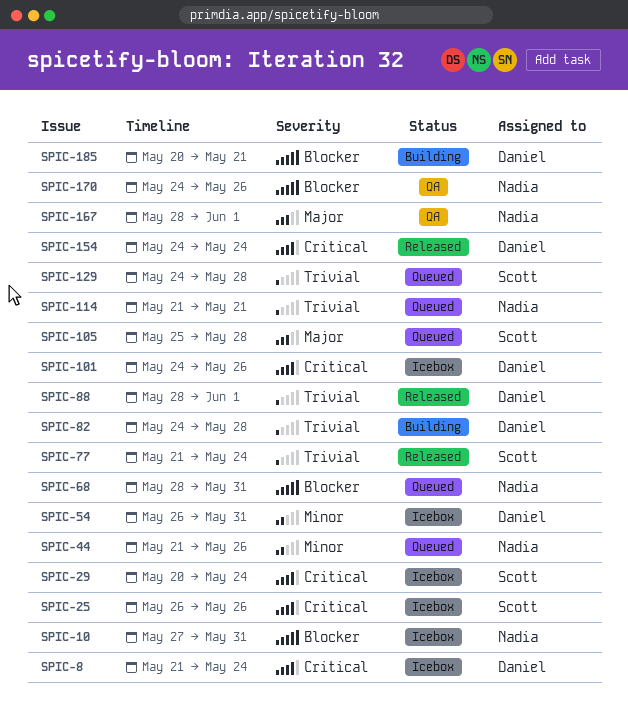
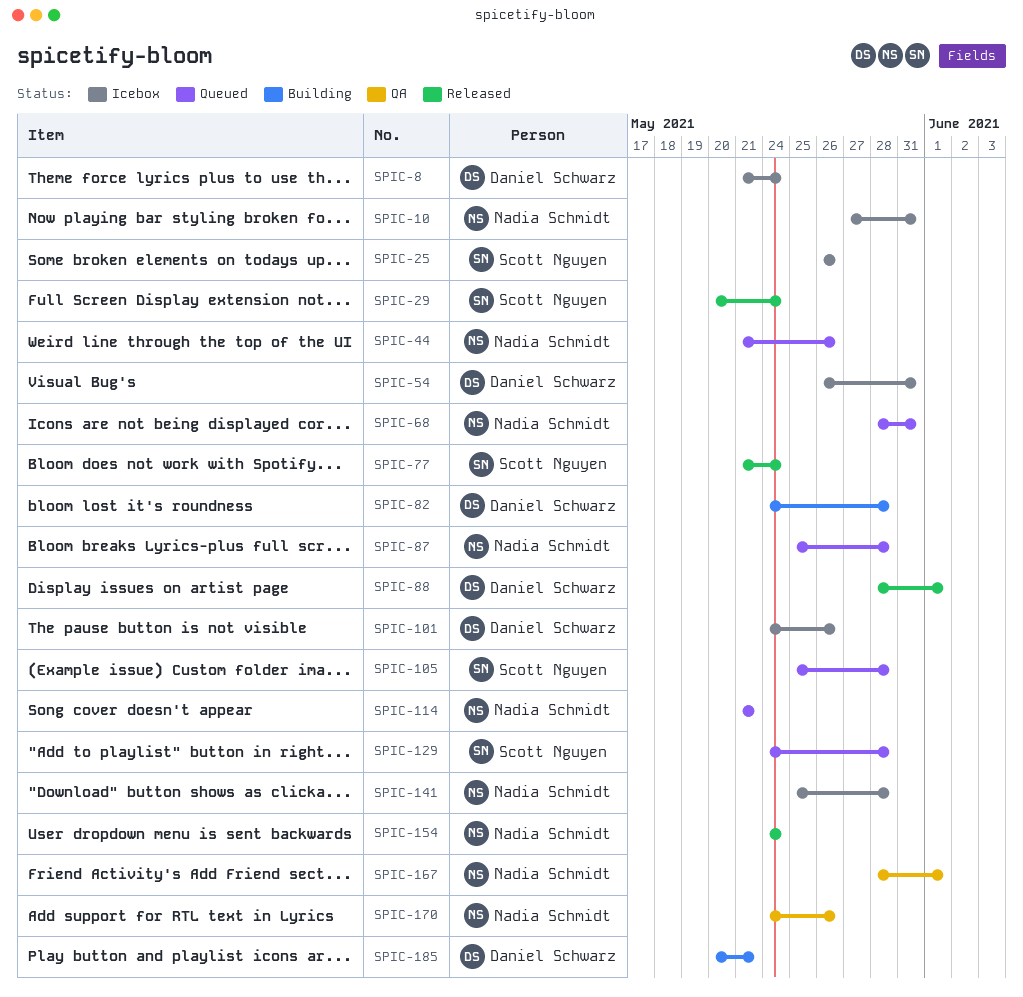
SPIC-29, status: Icebox -> Released
SPIC-87: none -> present
SPIC-141: none -> present
SPIC-154, owner: Daniel Schwarz -> Nadia Schmidt

